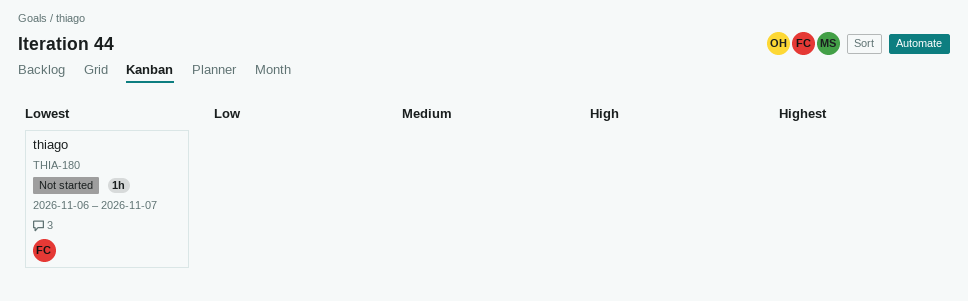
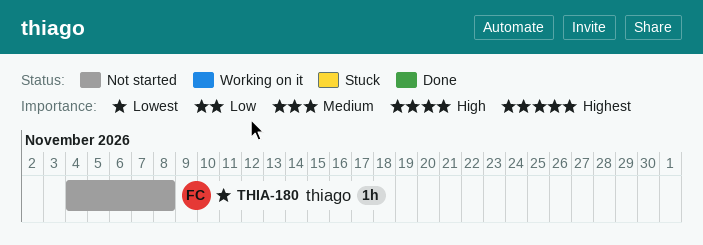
THIA-180, start: Nov 6 -> Nov 4
THIA-180, due: Nov 7 -> Nov 8

